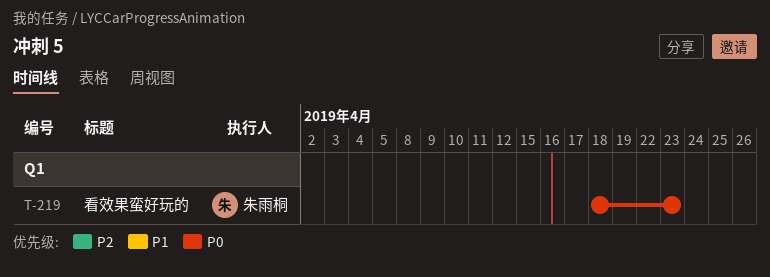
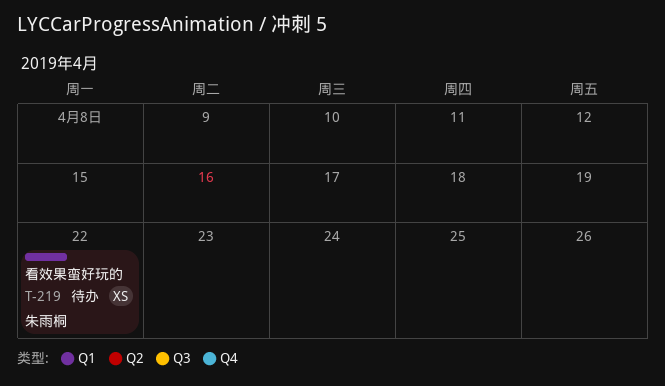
T-219, due: Apr 23 -> Apr 22

